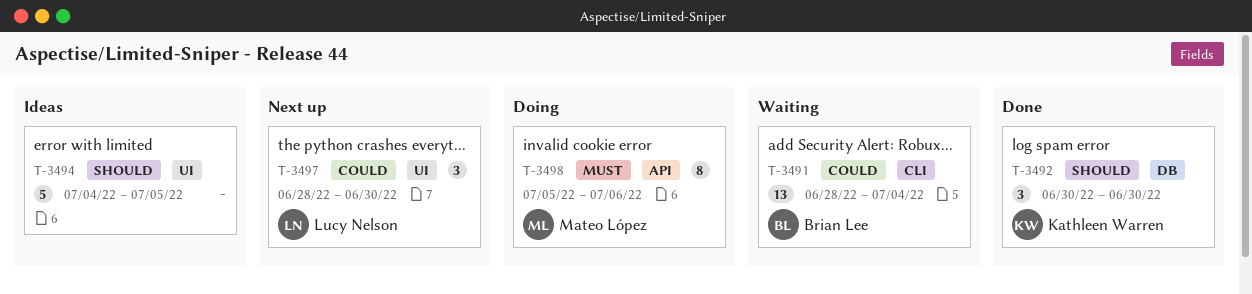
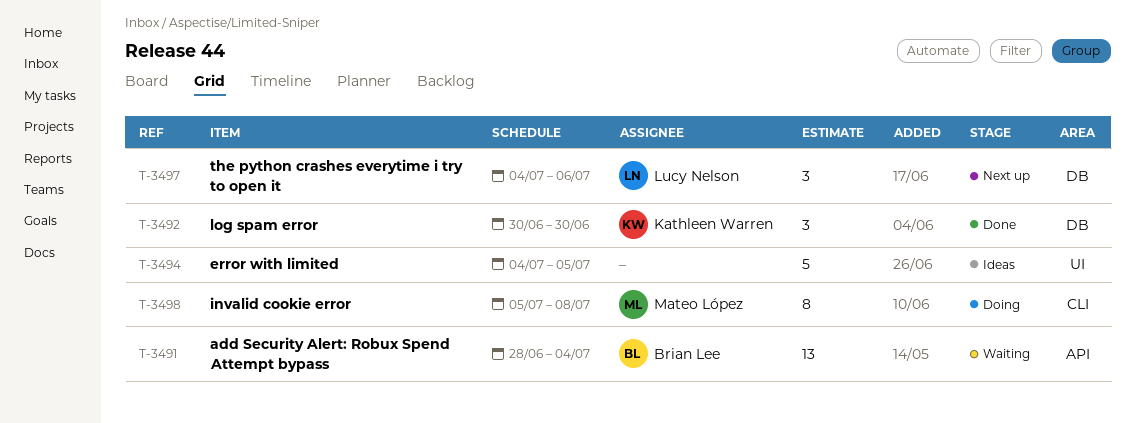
T-3491, label: CLI -> API
T-3497, label: UI -> DB
T-3497, start: Jun 28 -> Jul 4
T-3497, due: Jun 30 -> Jul 6
T-3498, label: API -> CLI
T-3498, due: Jul 6 -> Jul 8

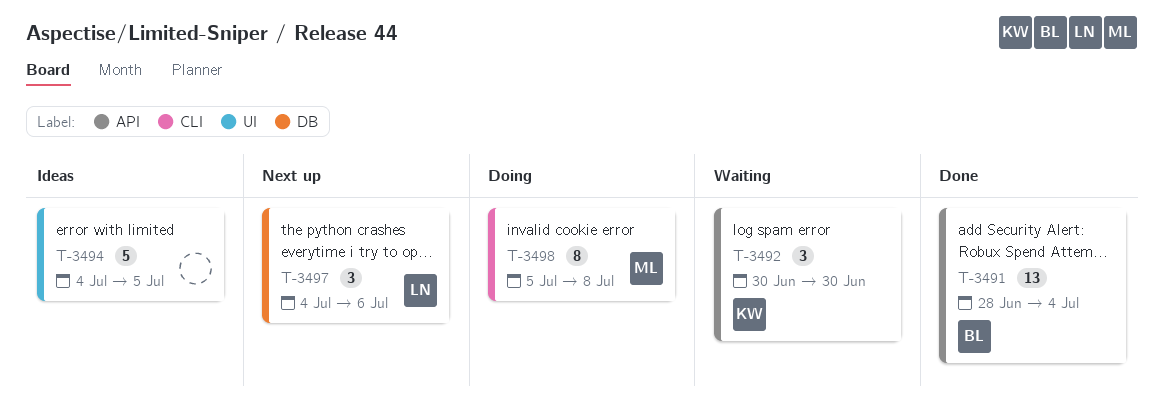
T-3491, status: Waiting -> Done
T-3492, status: Done -> Waiting
T-3492, label: DB -> API

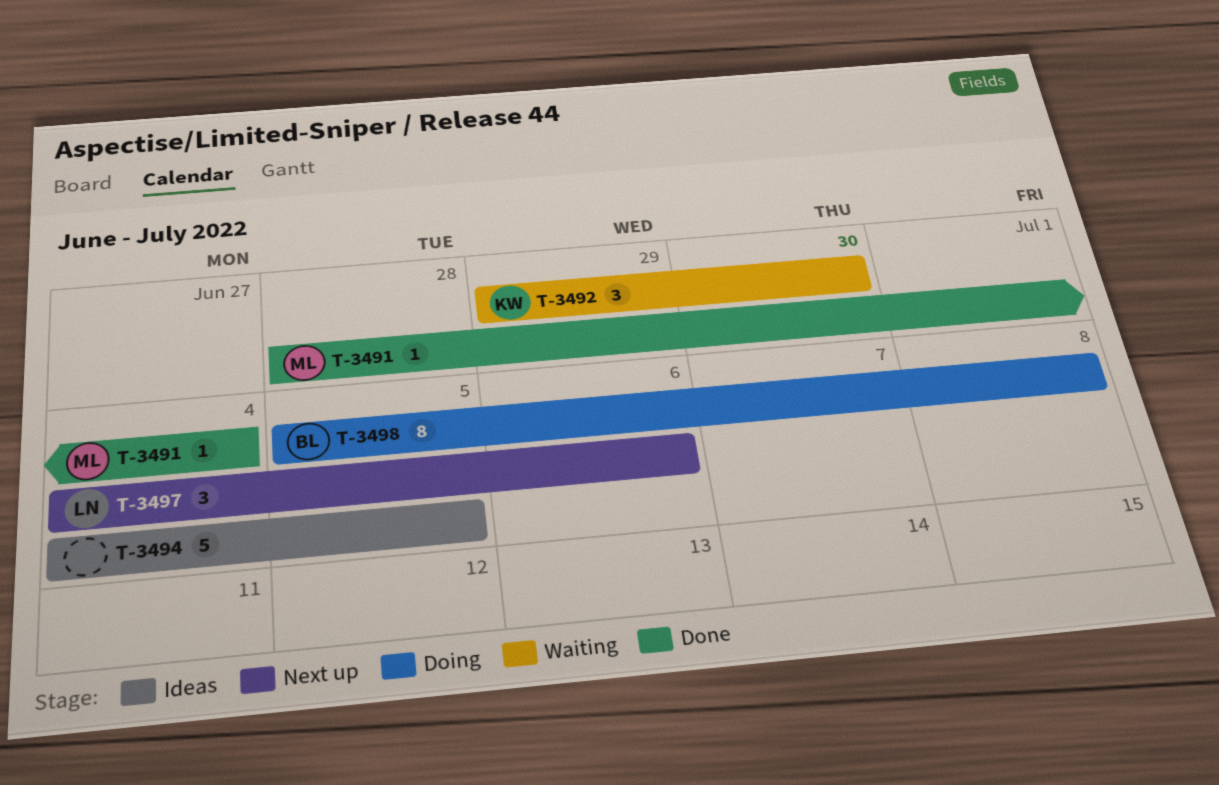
T-3491, owner: BL -> ML
T-3491, estimate: 13 -> 1
T-3492, start: Jun 30 -> Jun 29
T-3498, owner: ML -> BL

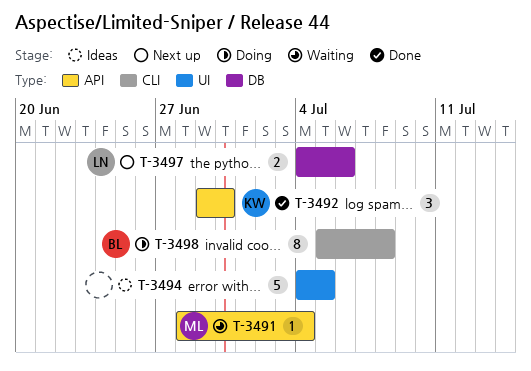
T-3491, status: Done -> Waiting
T-3492, status: Waiting -> Done
T-3497, estimate: 3 -> 2

